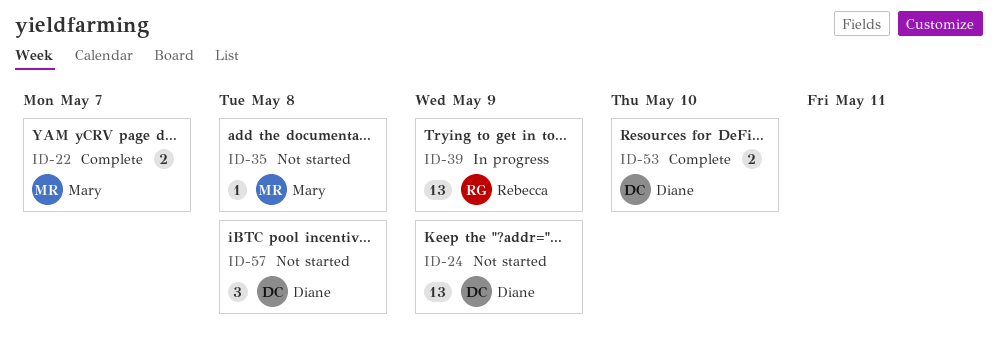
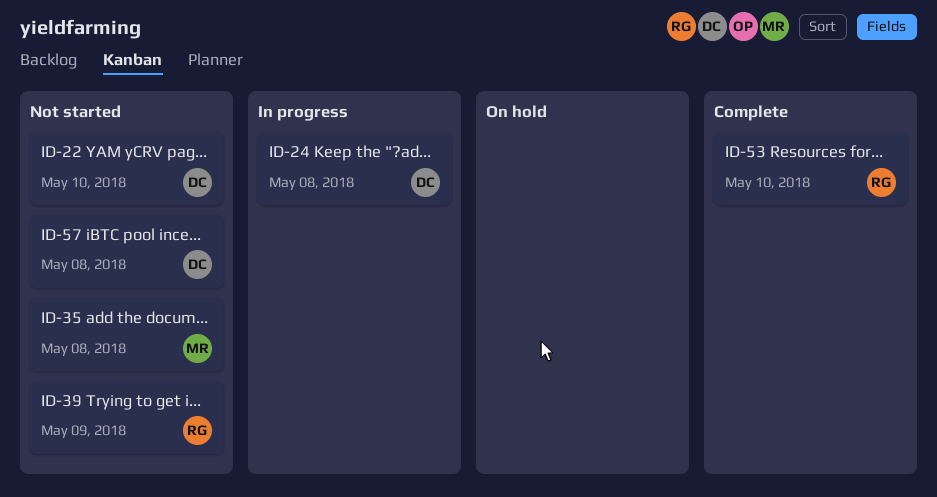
ID-22, status: Complete -> Not started
ID-22, owner: Mary -> Diane
ID-22, due: May 7 -> May 10
ID-24, status: Not started -> In progress
ID-24, due: May 9 -> May 8
ID-39, status: In progress -> Not started
ID-53, owner: Diane -> Rebecca

